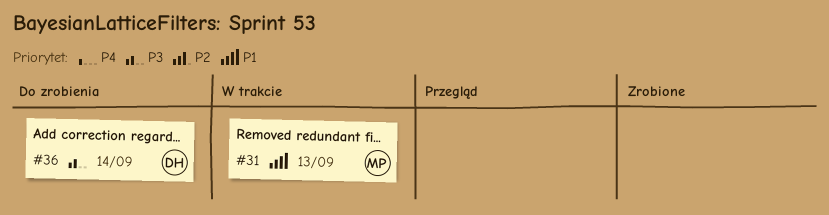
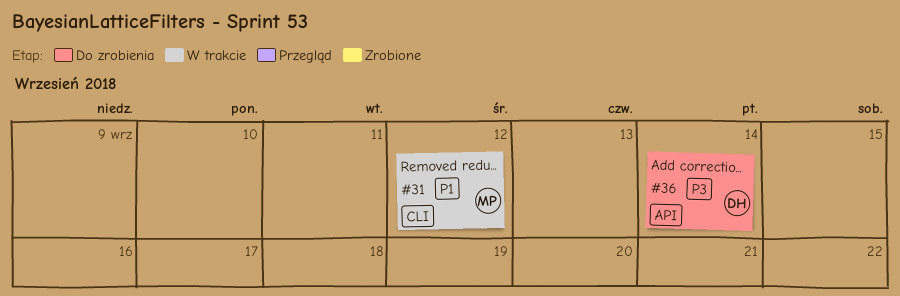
#31, due: Sep 13 -> Sep 12

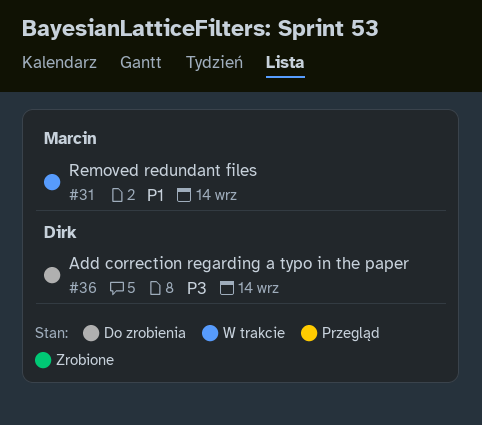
#31, due: Sep 12 -> Sep 14

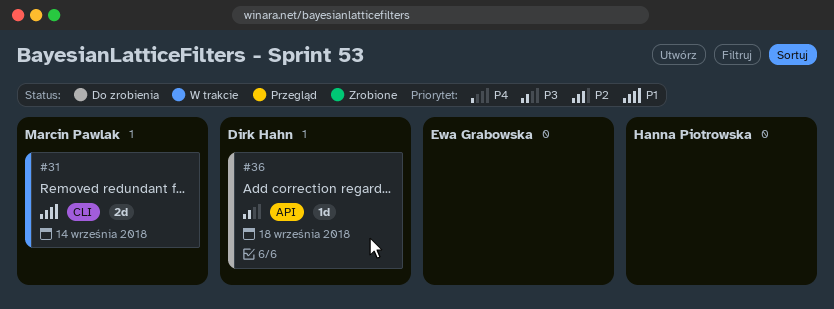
#36, due: Sep 14 -> Sep 18

